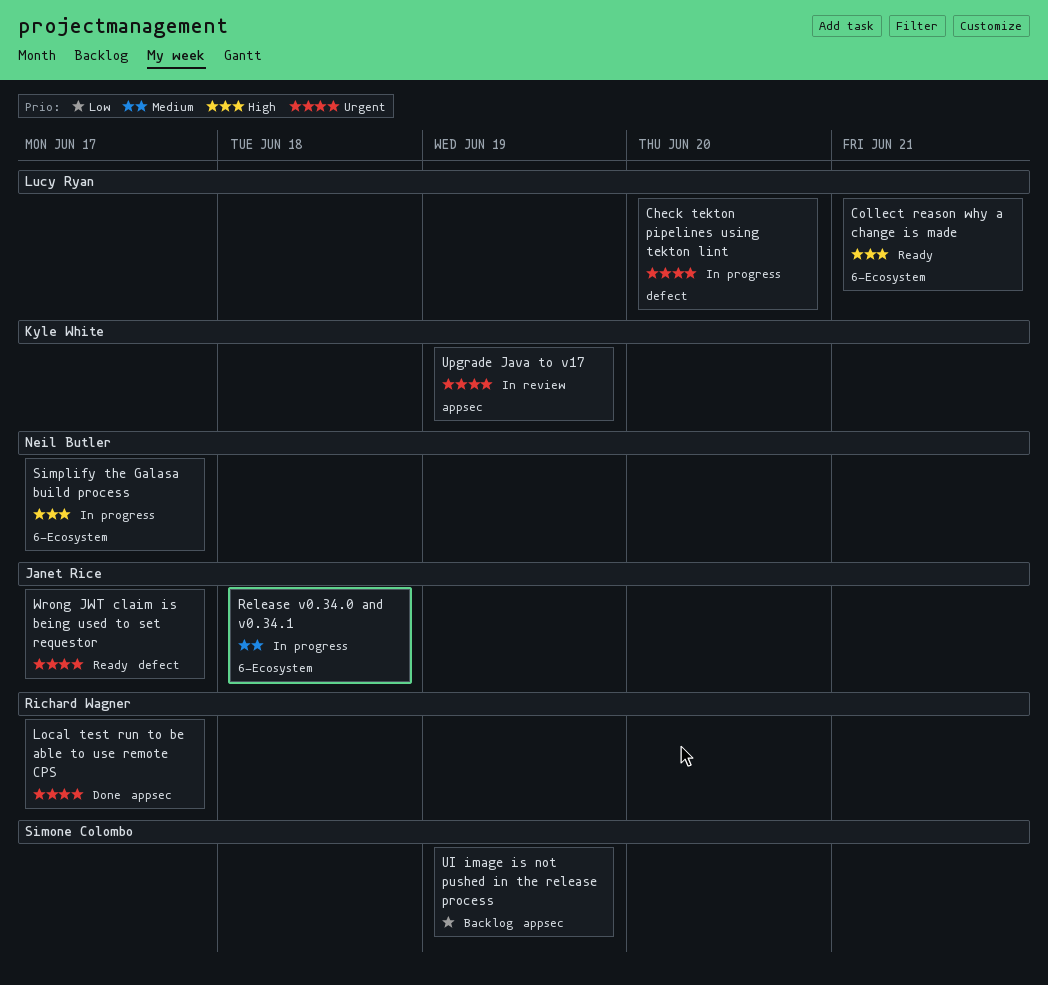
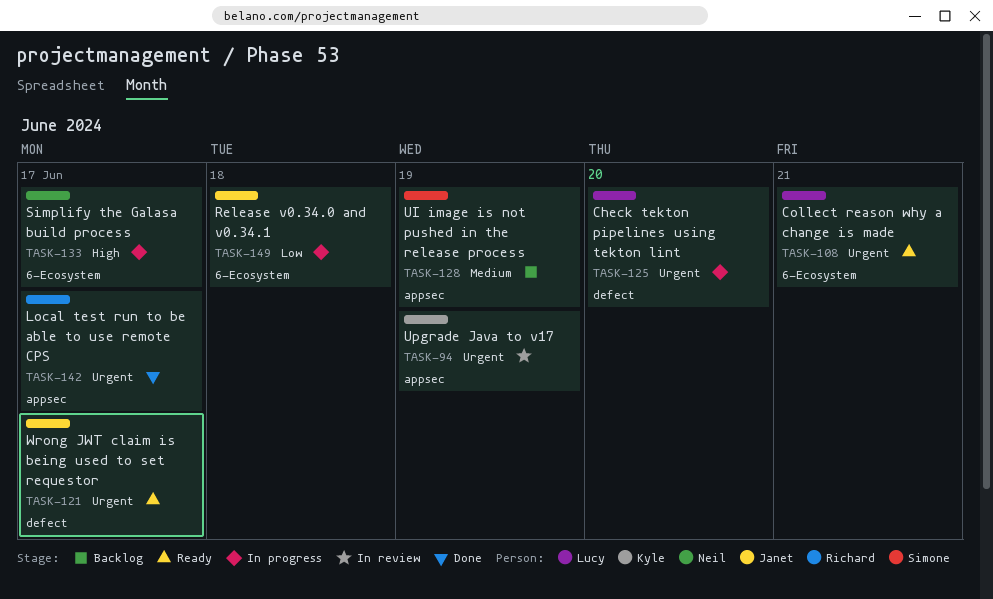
Collect reason why a change is made, priority: High -> Urgent
Release v0.34.0 and v0.34.1, priority: Medium -> Low
UI image is not pushed in the release process, priority: Low -> Medium

